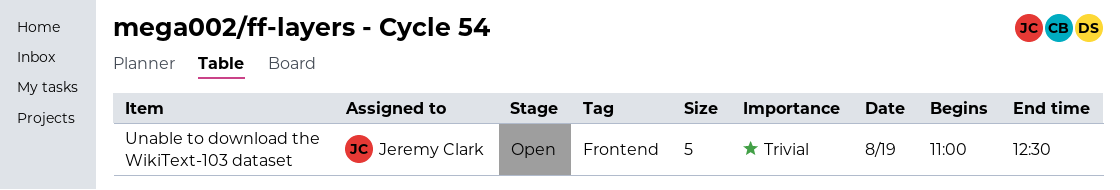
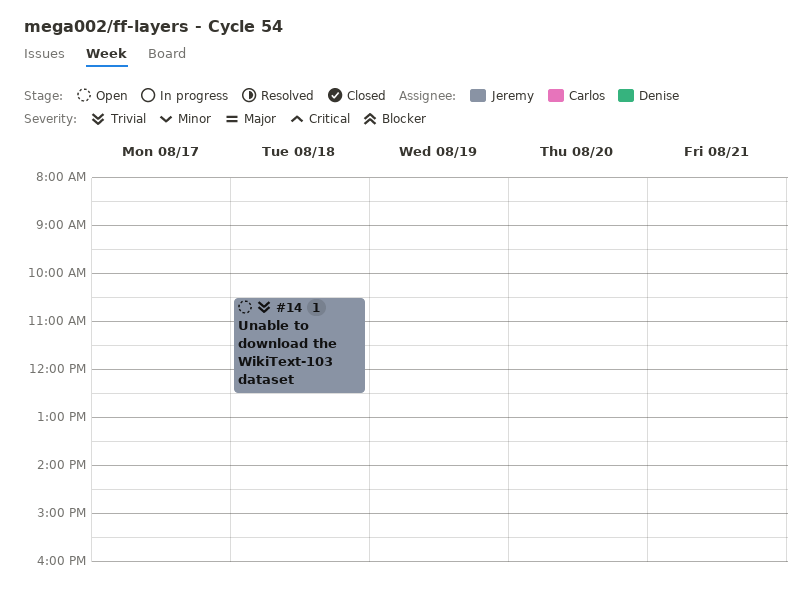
Unable to download the WikiText-103 dataset, estimate: 5 -> 1
Unable to download the WikiText-103 dataset, day: Aug 19 -> Aug 18
Unable to download the WikiText-103 dataset, begins: 11:00 -> 10:30

